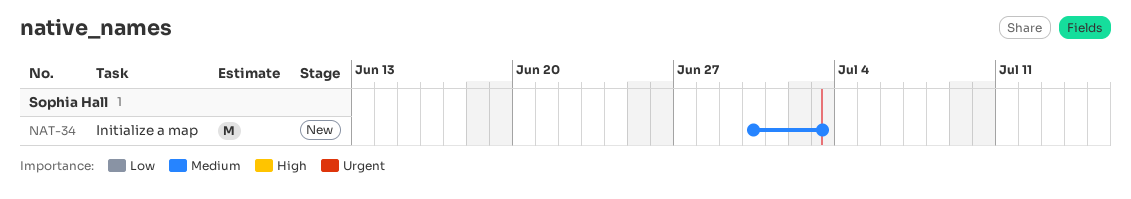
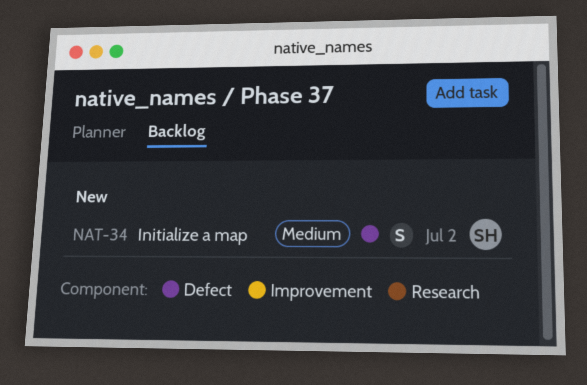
NAT-34, estimate: M -> S
NAT-34, due: Jul 3 -> Jul 2

